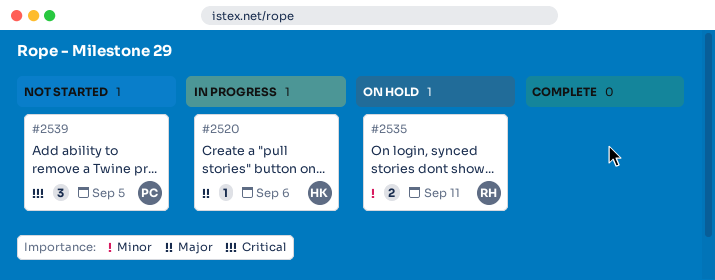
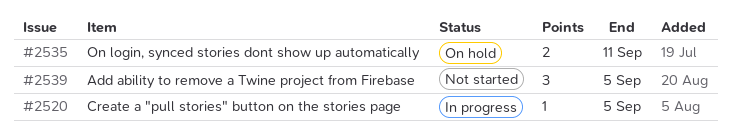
#2520, due: Sep 6 -> Sep 5

